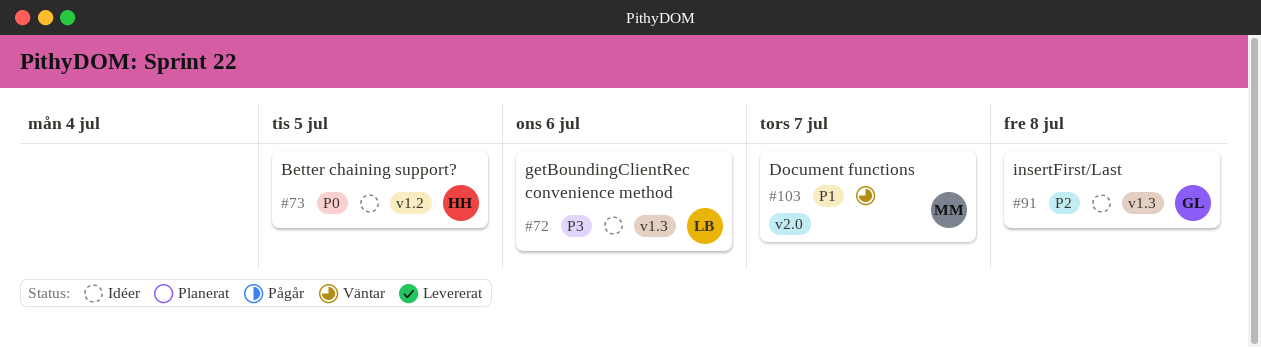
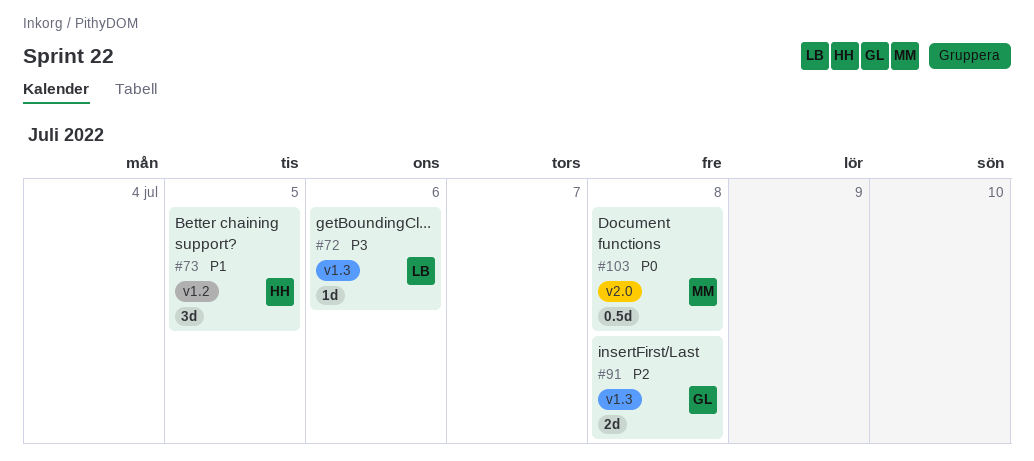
#73, priority: P0 -> P1
#103, priority: P1 -> P0
#103, due: Jul 7 -> Jul 8

